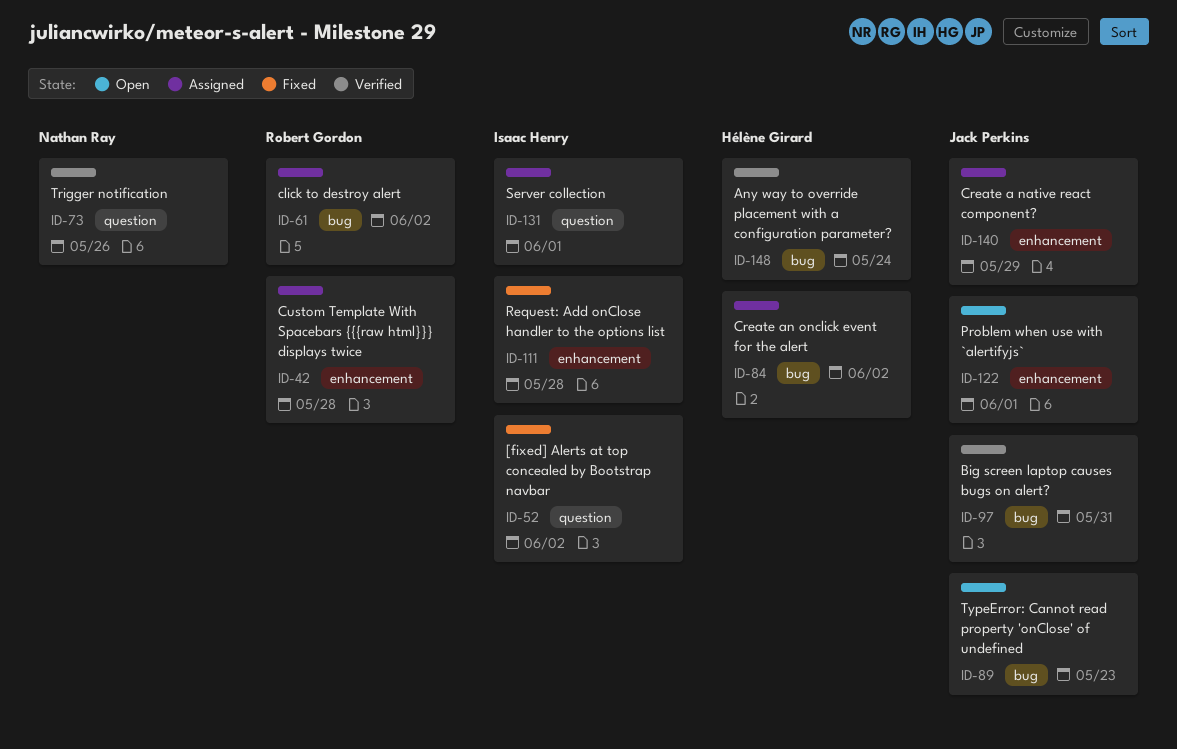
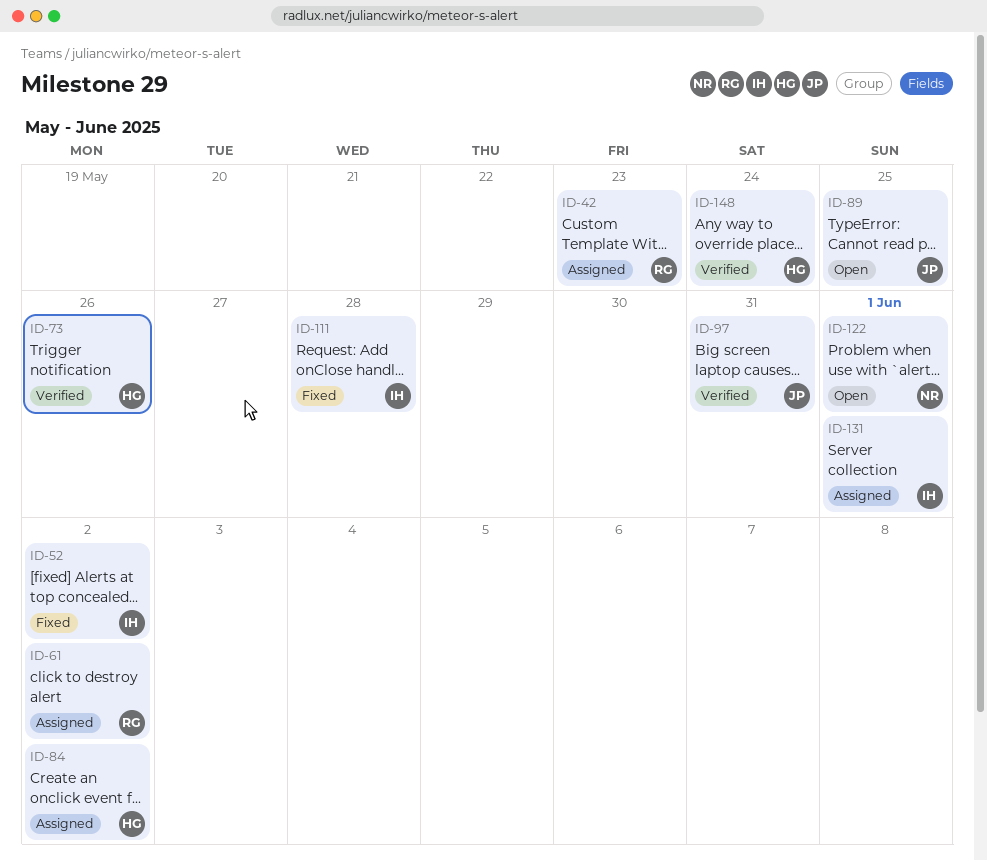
ID-42, due: May 28 -> May 23
ID-73, owner: Nathan Ray -> Hélène Girard
ID-89, due: May 23 -> May 25
ID-122, owner: Jack Perkins -> Nathan Ray
ID-140: present -> none

